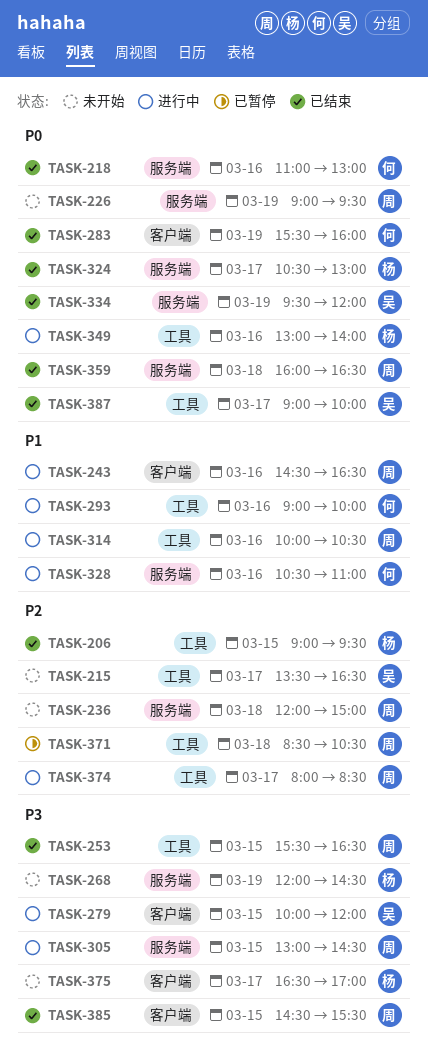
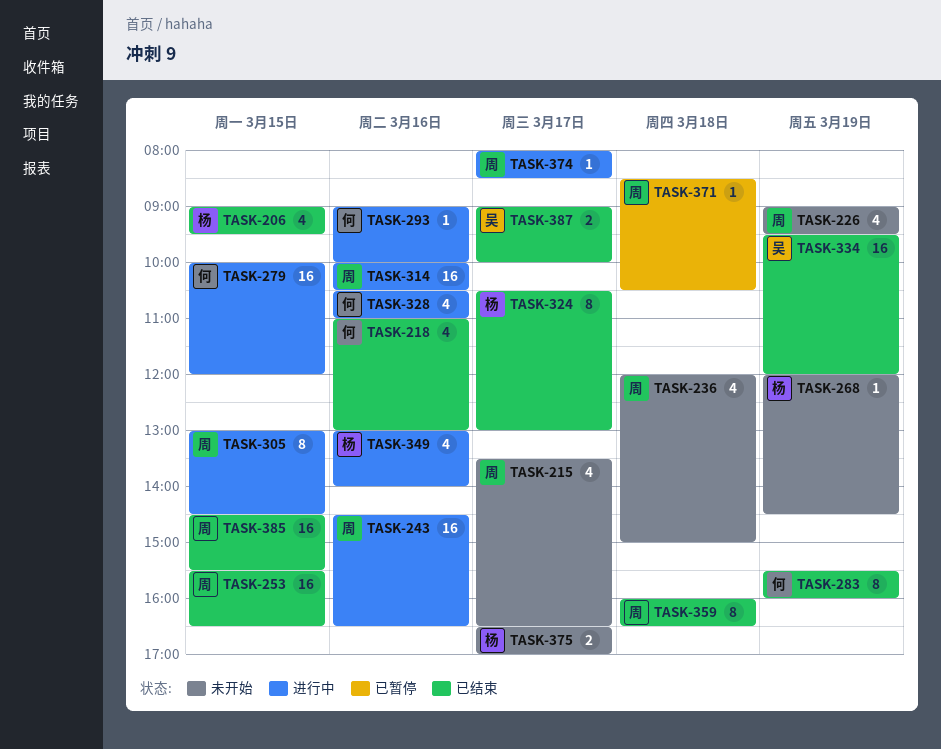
TASK-215, owner: 吴 -> 周
TASK-279, owner: 吴 -> 何

